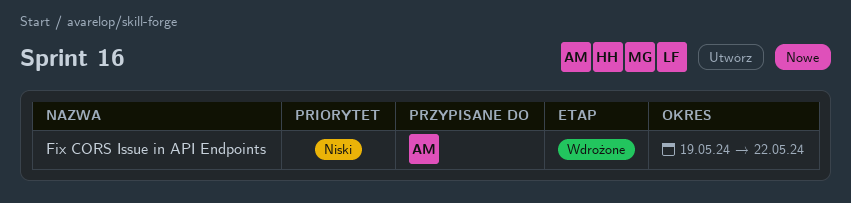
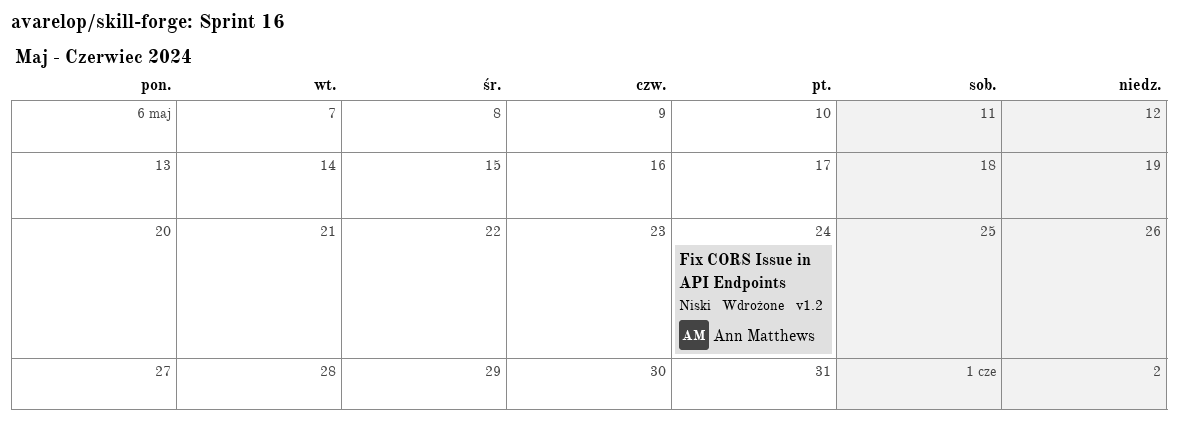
Fix CORS Issue in API Endpoints, due: May 22 -> May 24

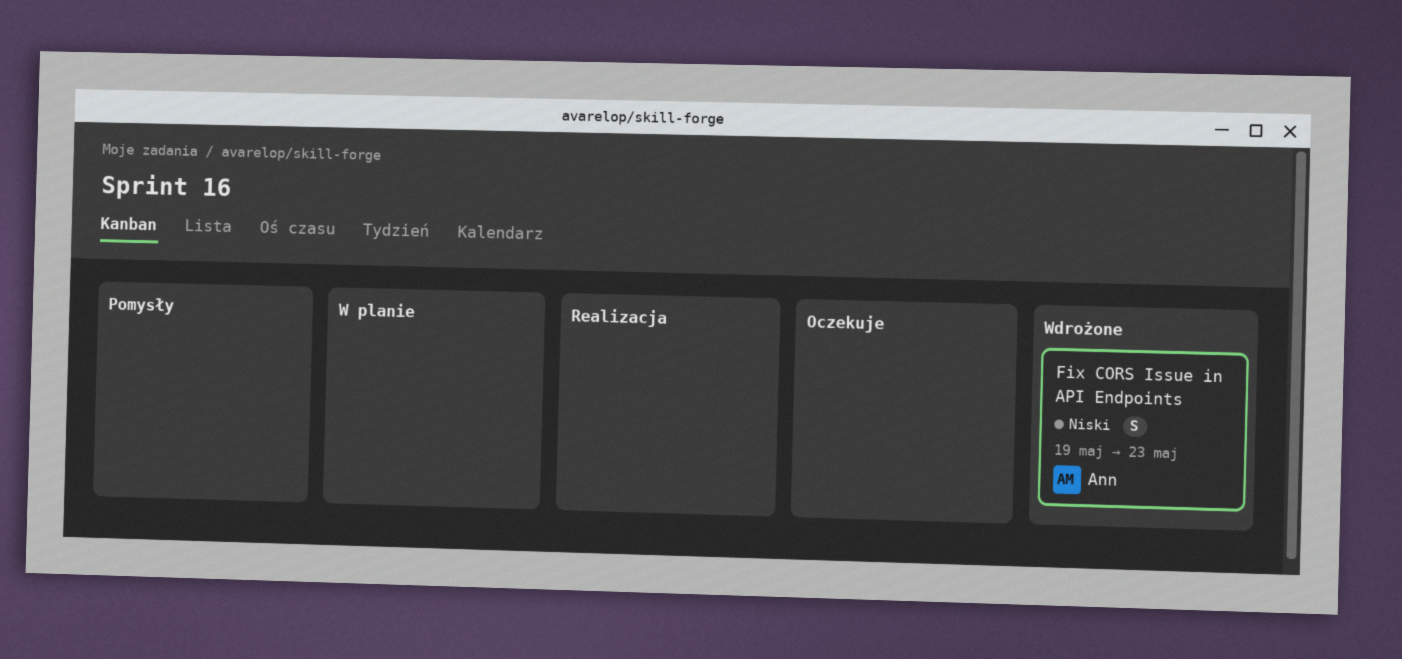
Fix CORS Issue in API Endpoints, due: May 24 -> May 23

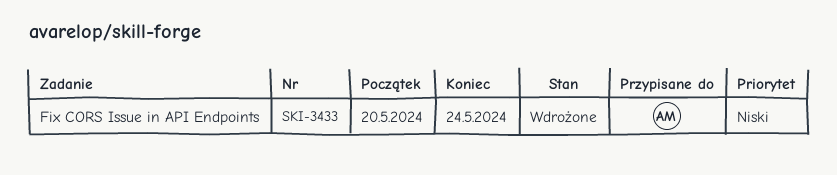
Fix CORS Issue in API Endpoints, start: May 19 -> May 20
Fix CORS Issue in API Endpoints, due: May 23 -> May 24

